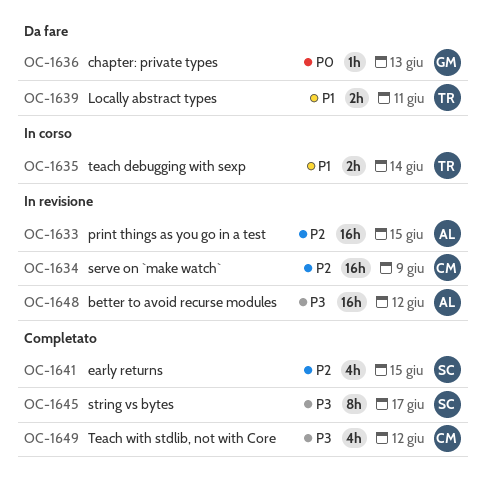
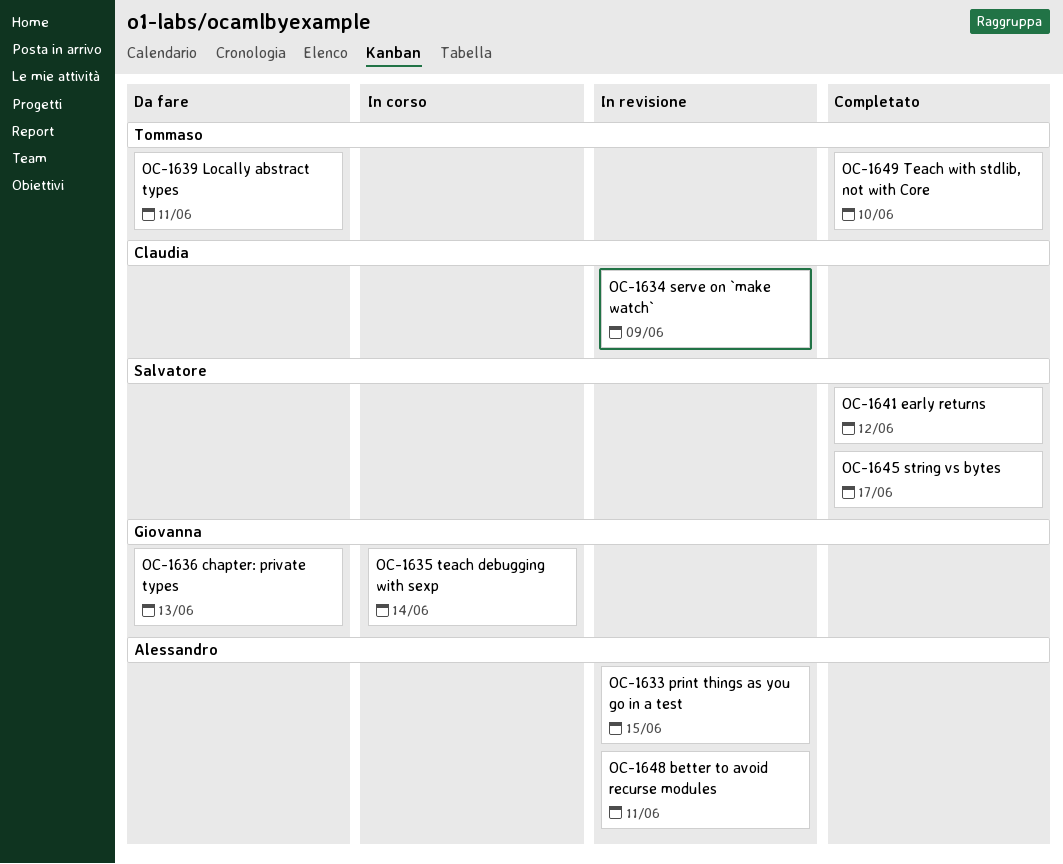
OC-1635, owner: Tommaso -> Giovanna
OC-1641, due: Jun 15 -> Jun 12
OC-1648, due: Jun 12 -> Jun 11
OC-1649, owner: Claudia -> Tommaso
OC-1649, due: Jun 12 -> Jun 10

